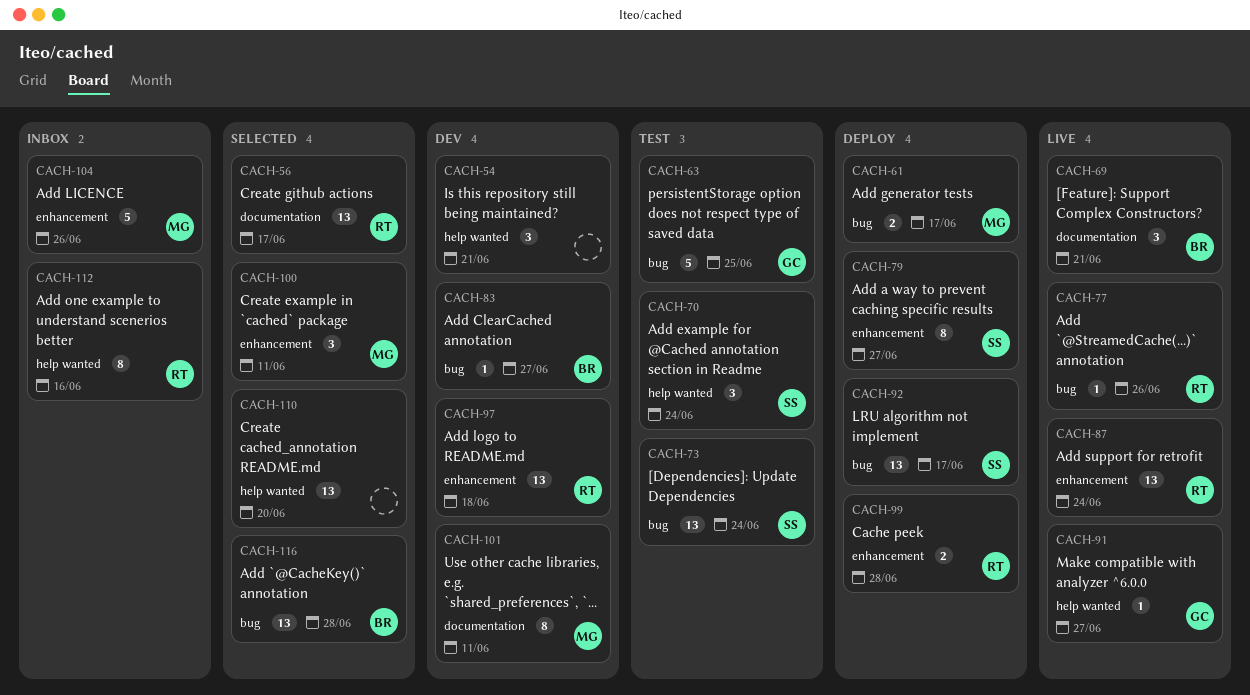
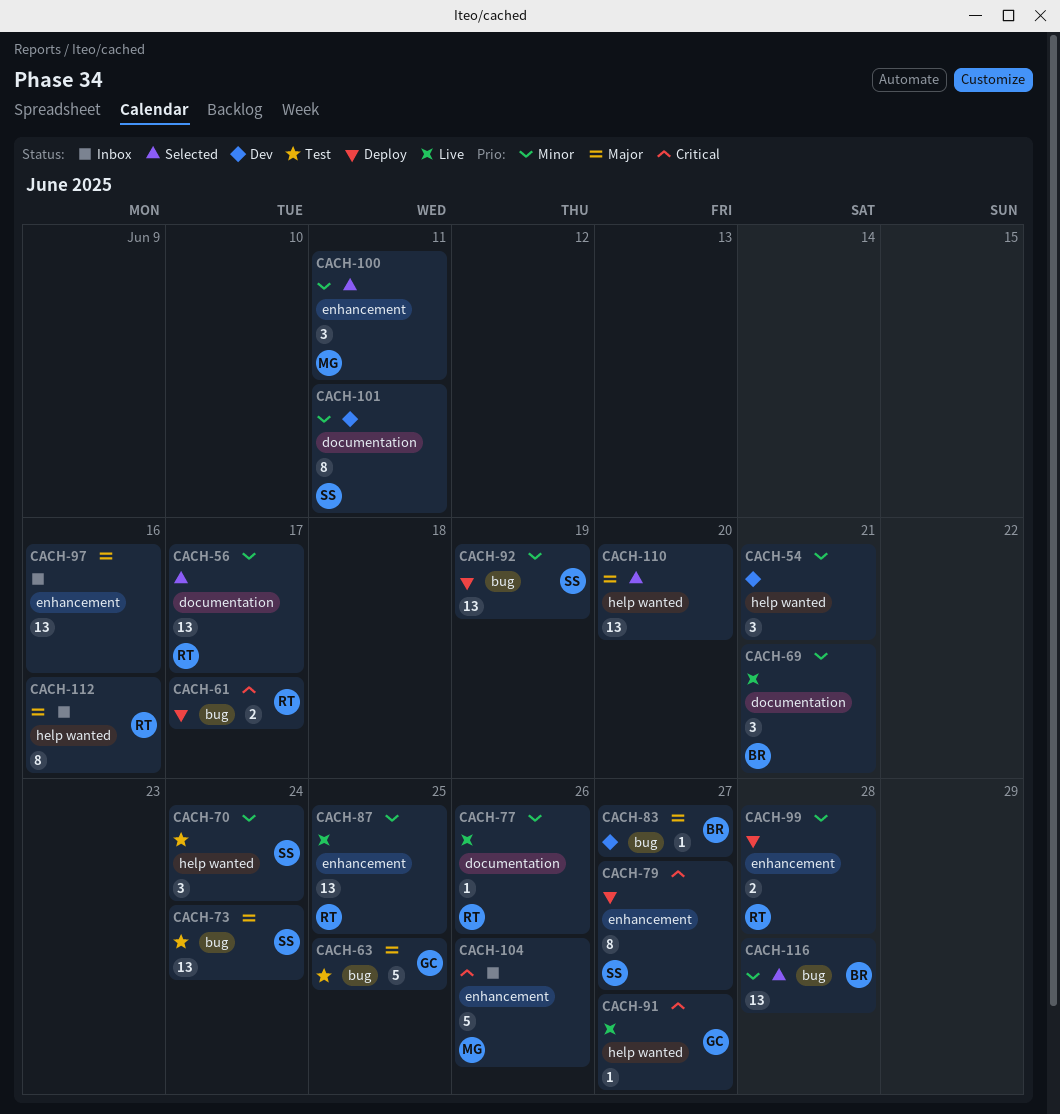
CACH-61, owner: MG -> RT
CACH-77, label: bug -> documentation
CACH-87, due: Jun 24 -> Jun 25
CACH-92, due: Jun 17 -> Jun 19
CACH-97, status: Dev -> Inbox
CACH-97, owner: RT -> none
CACH-97, due: Jun 18 -> Jun 16
CACH-101, owner: MG -> SS

